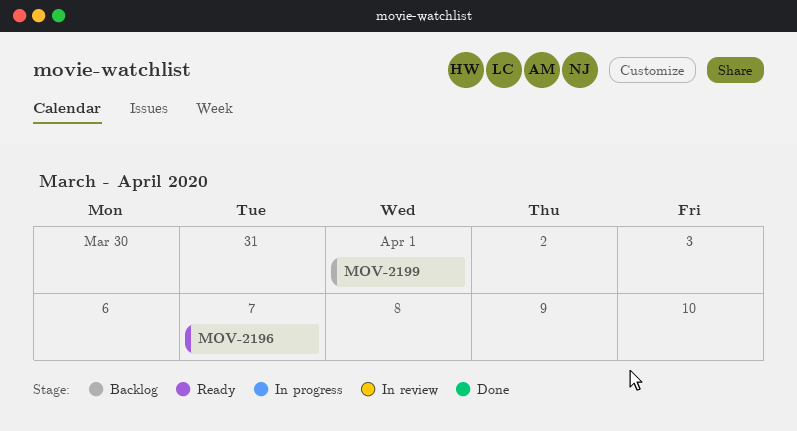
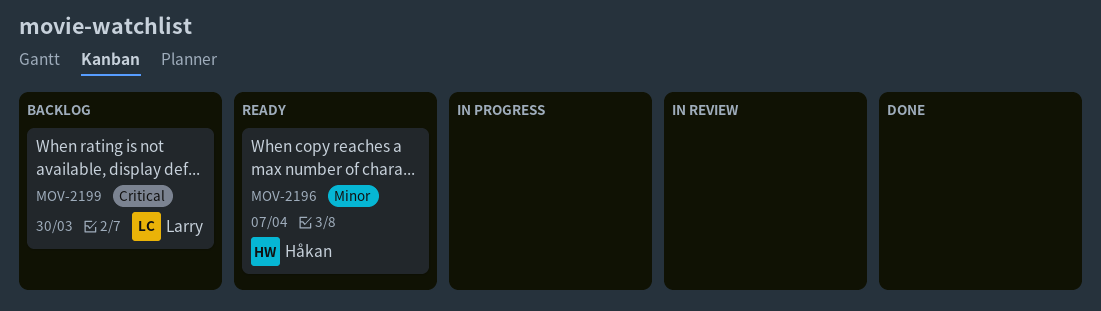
MOV-2199, due: Apr 1 -> Mar 30

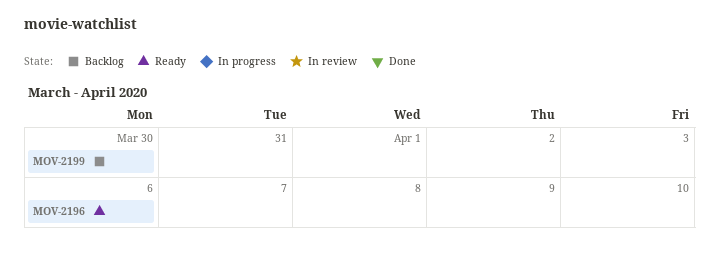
MOV-2196, due: Apr 7 -> Apr 6

